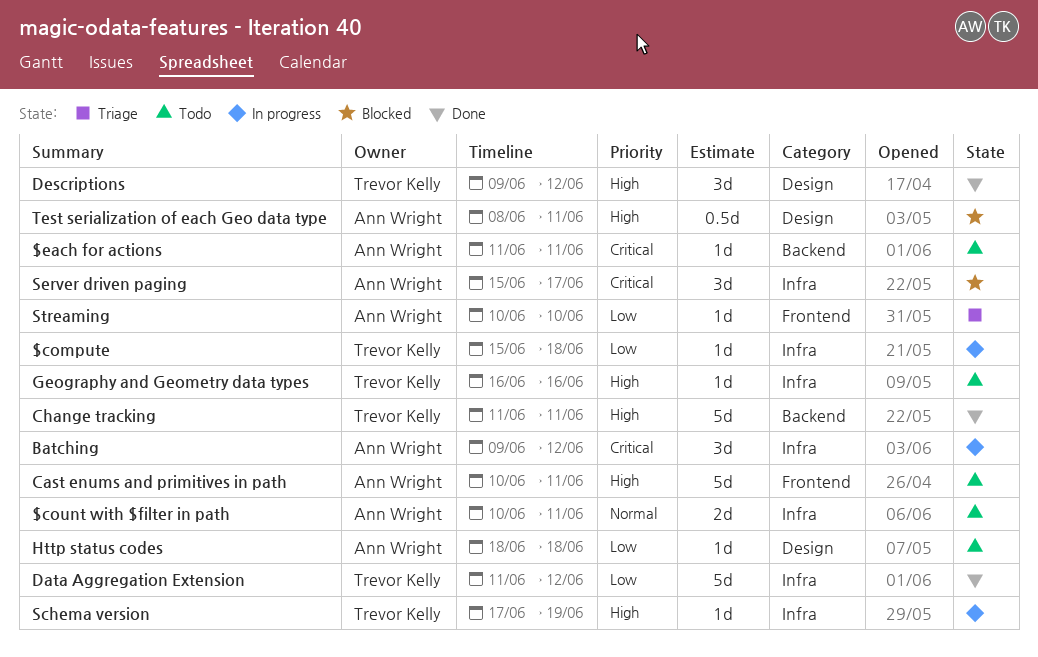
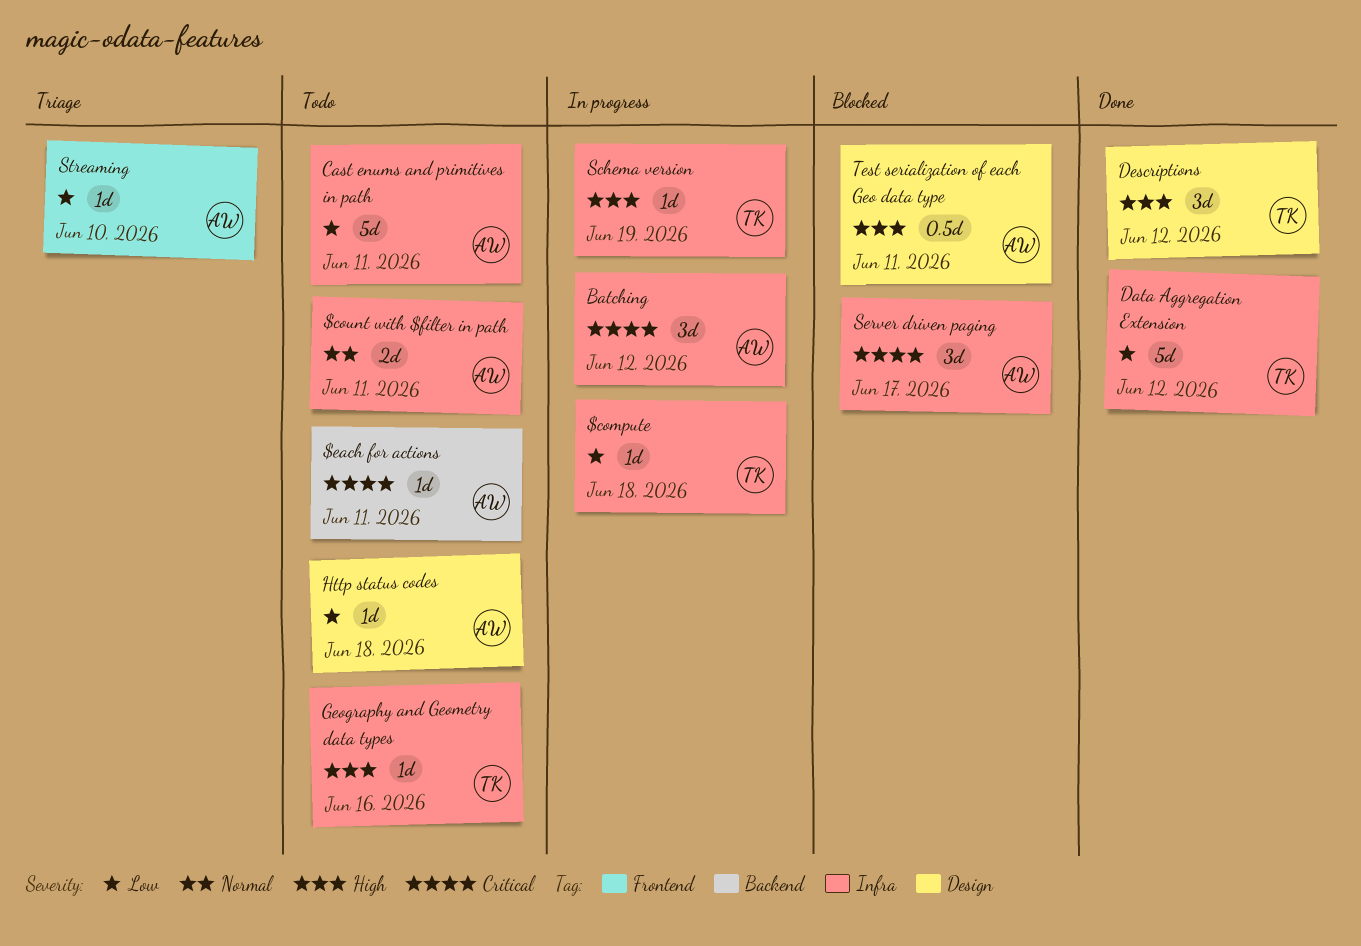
Cast enums and primitives in path, priority: High -> Low
Cast enums and primitives in path, label: Frontend -> Infra
Change tracking: present -> none

